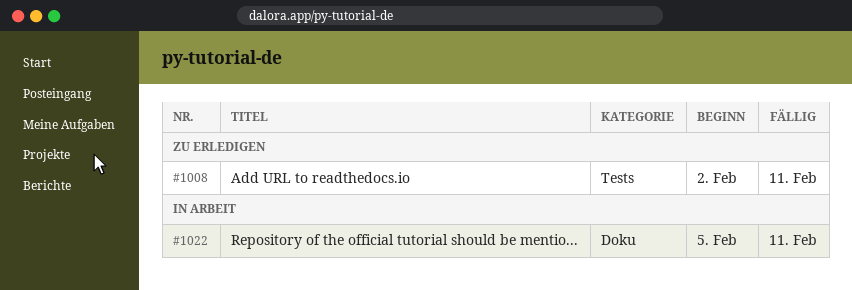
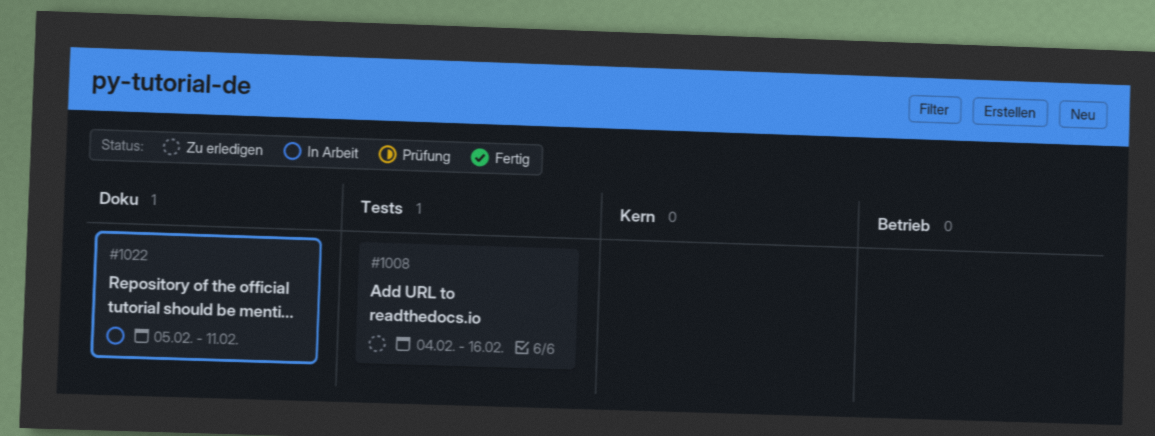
#1008, start: Feb 2 -> Feb 4
#1008, due: Feb 11 -> Feb 16

